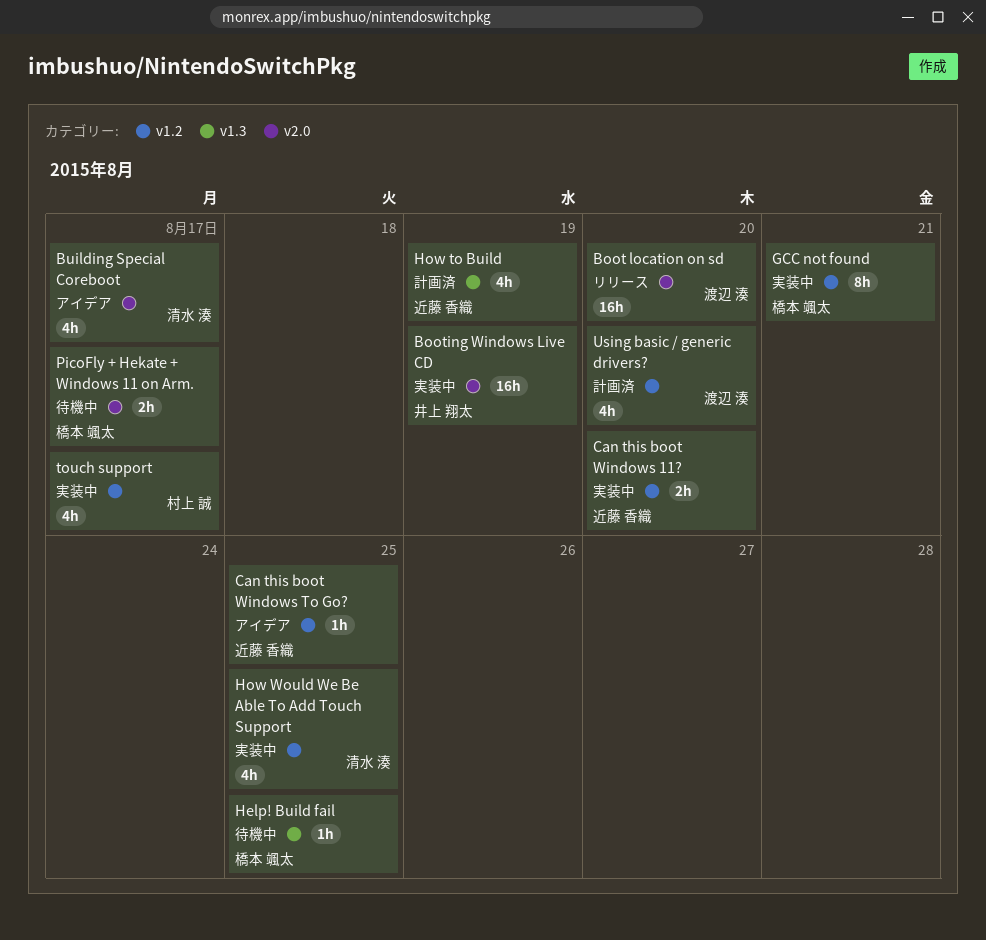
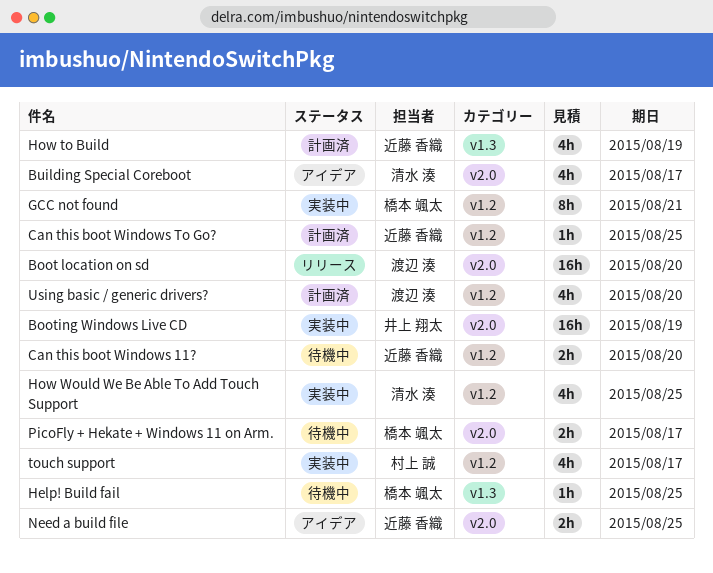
Can this boot Windows 11?, status: 実装中 -> 待機中
Can this boot Windows To Go?, status: アイデア -> 計画済
Need a build file: none -> present

